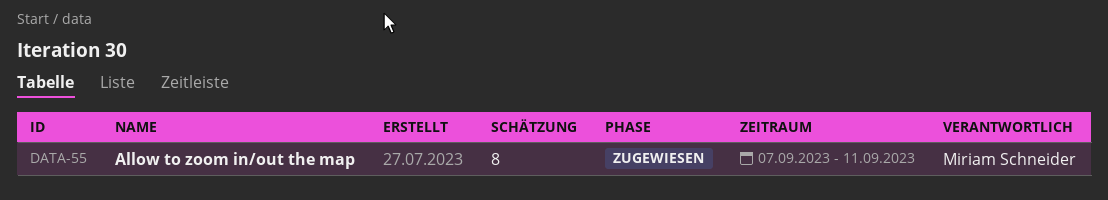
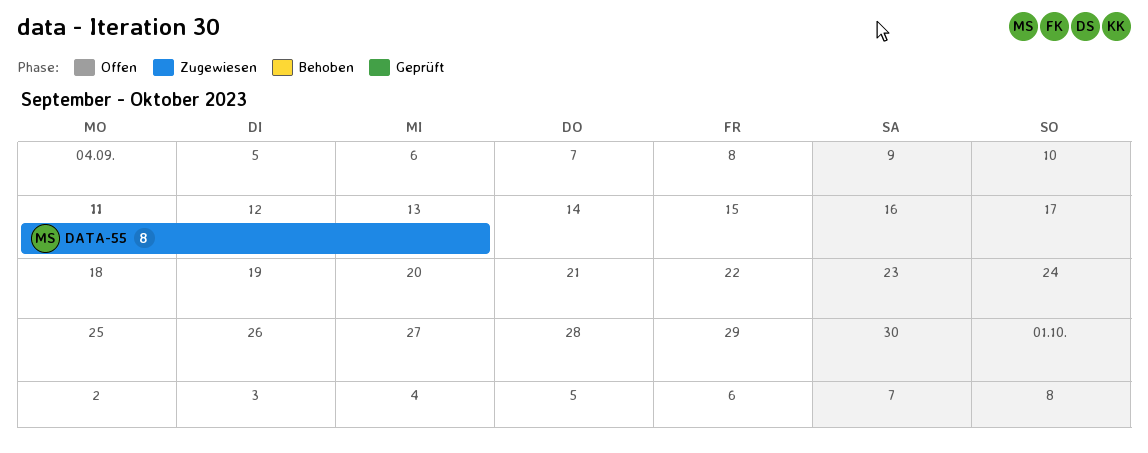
DATA-55, start: Sep 7 -> Sep 11
DATA-55, due: Sep 11 -> Sep 13

